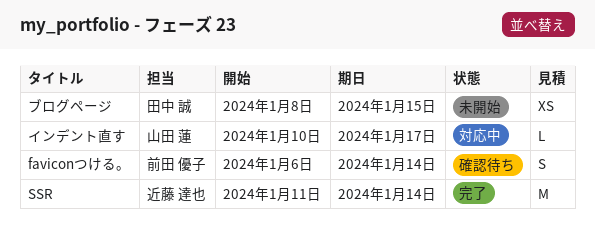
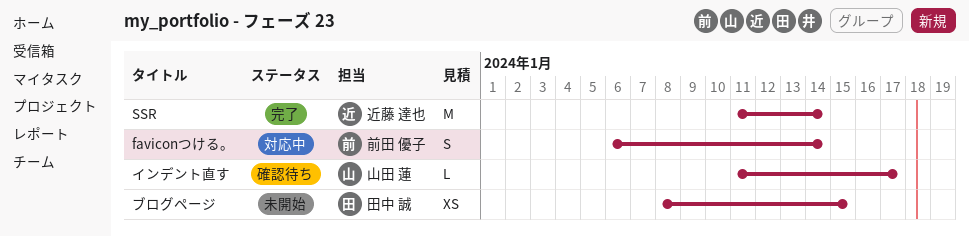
faviconつける。, status: 確認待ち -> 対応中
インデント直す, status: 対応中 -> 確認待ち
インデント直す, start: Jan 10 -> Jan 11

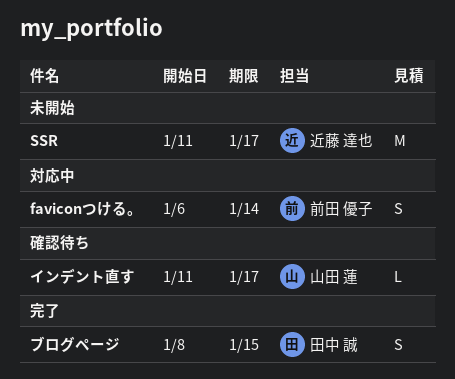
SSR, status: 完了 -> 未開始
SSR, due: Jan 14 -> Jan 17
ブログページ, status: 未開始 -> 完了
ブログページ, estimate: XS -> S

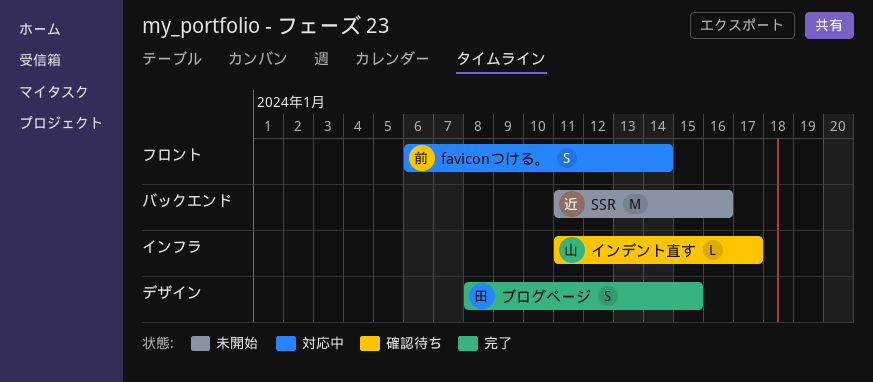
SSR, due: Jan 17 -> Jan 16

